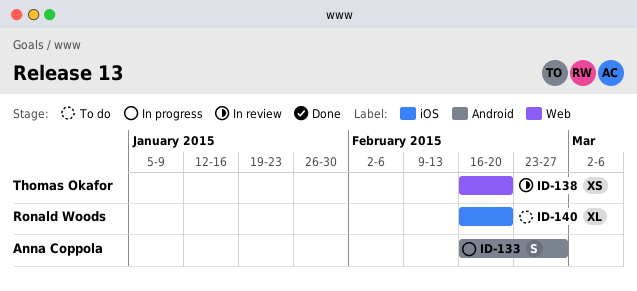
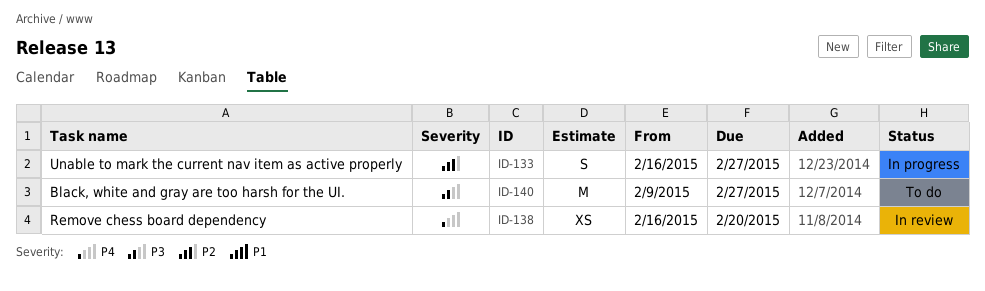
ID-140, estimate: XL -> M
ID-140, start: Feb 16 -> Feb 9
ID-140, due: Feb 20 -> Feb 27

